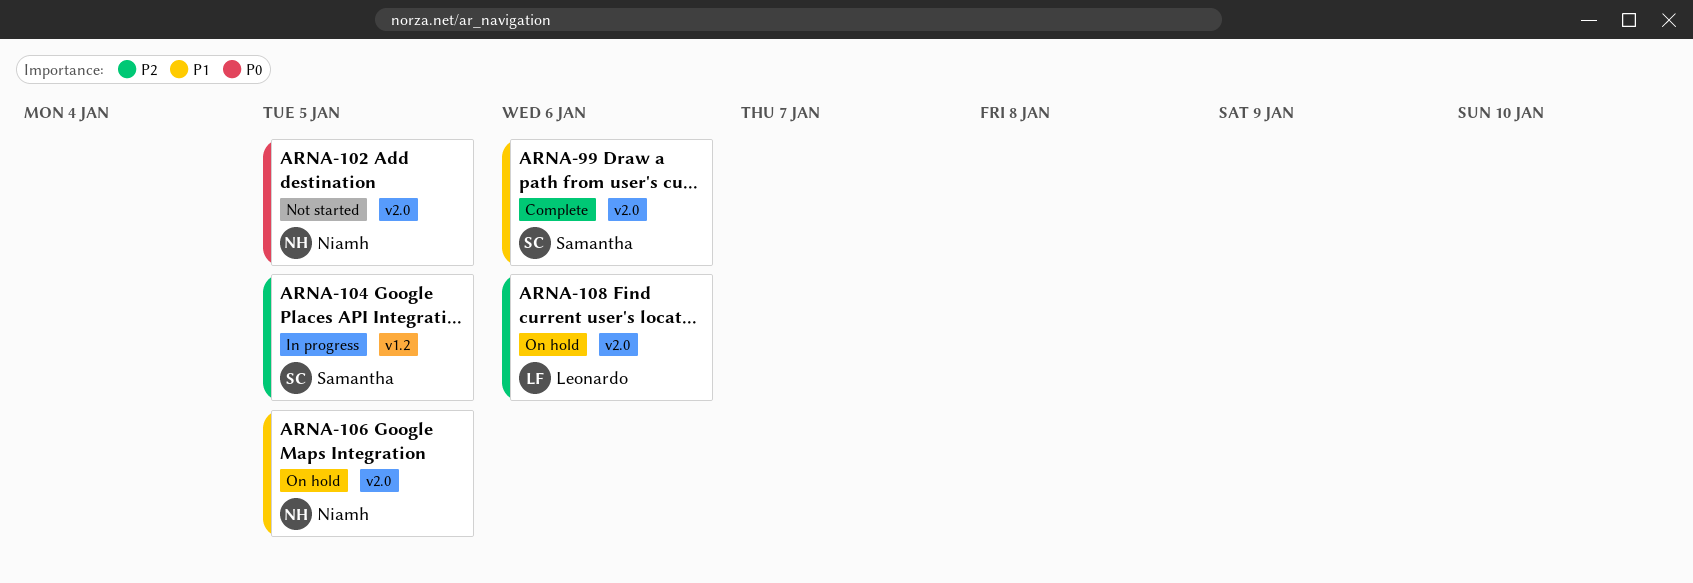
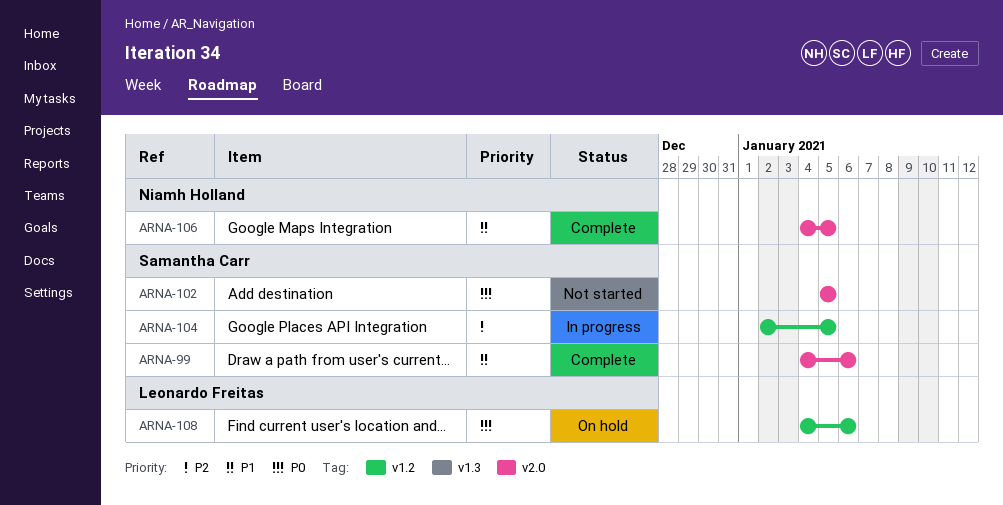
ARNA-102, owner: Niamh Holland -> Samantha Carr
ARNA-106, status: On hold -> Complete
ARNA-108, priority: P2 -> P0
ARNA-108, label: v2.0 -> v1.2

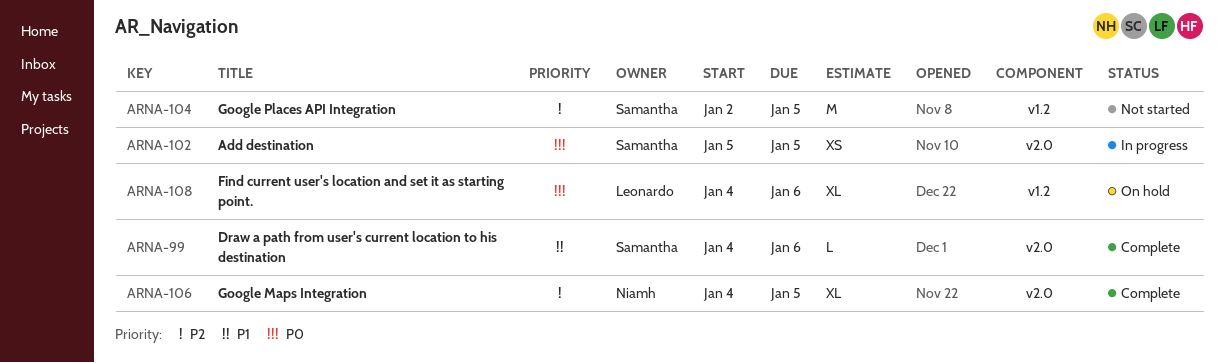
ARNA-102, status: Not started -> In progress
ARNA-104, status: In progress -> Not started
ARNA-106, priority: P1 -> P2

